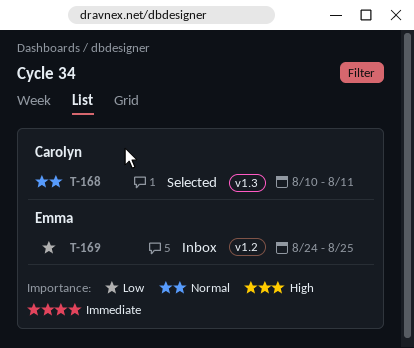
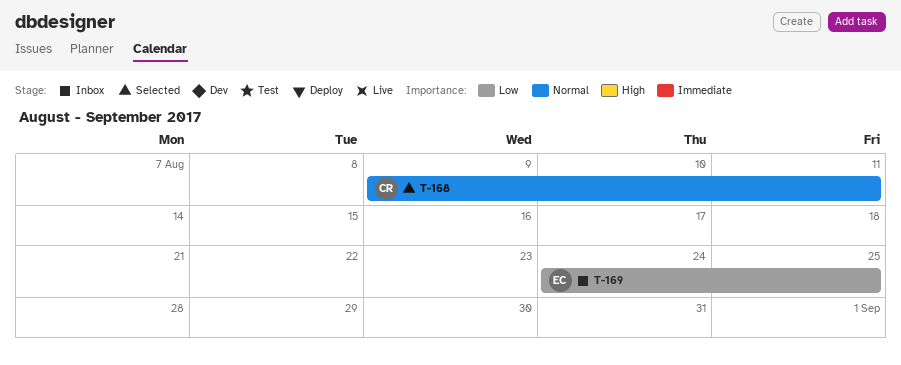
T-168, start: Aug 10 -> Aug 9

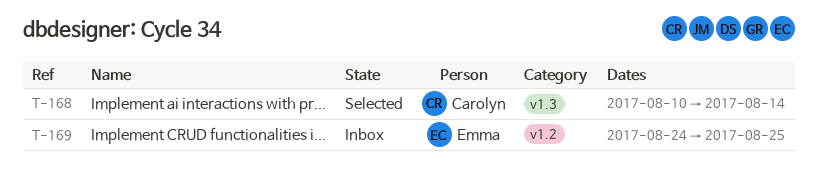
T-168, start: Aug 9 -> Aug 10
T-168, due: Aug 11 -> Aug 14

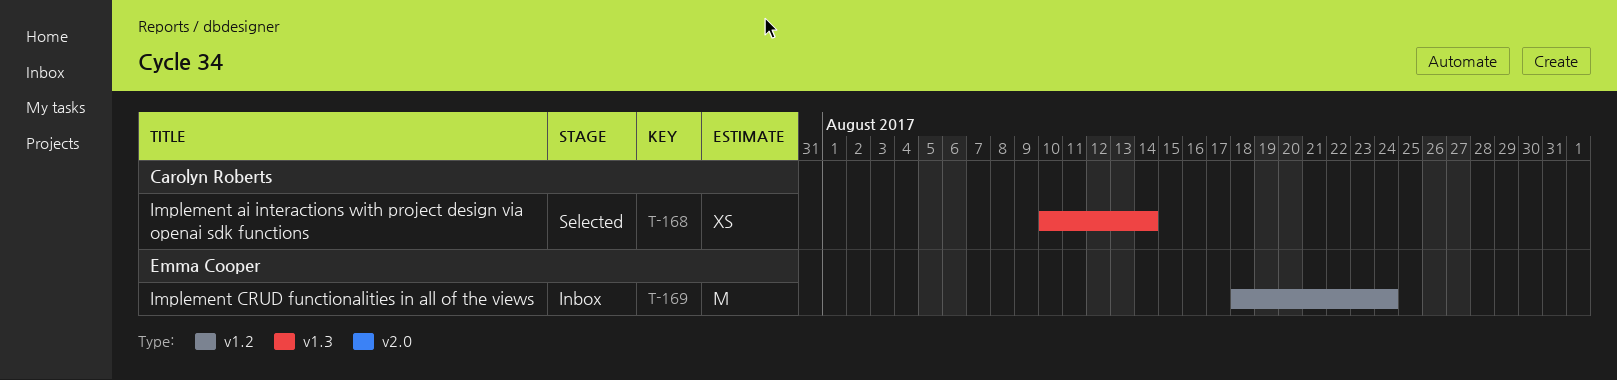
T-169, start: Aug 24 -> Aug 18
T-169, due: Aug 25 -> Aug 24

